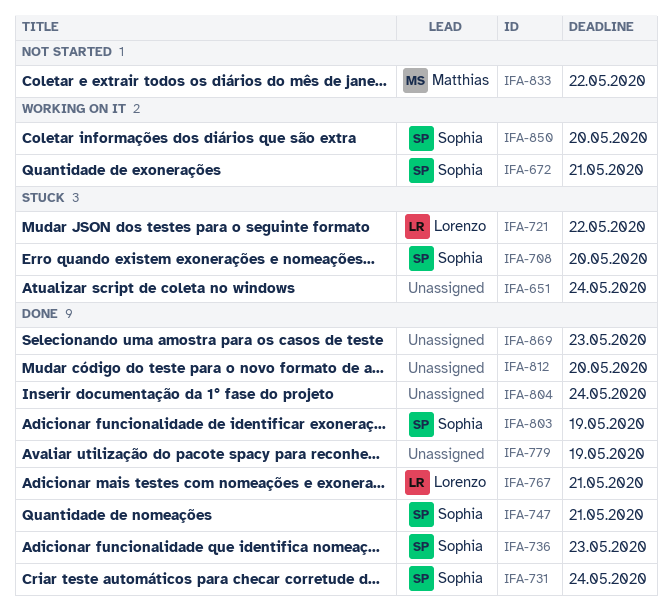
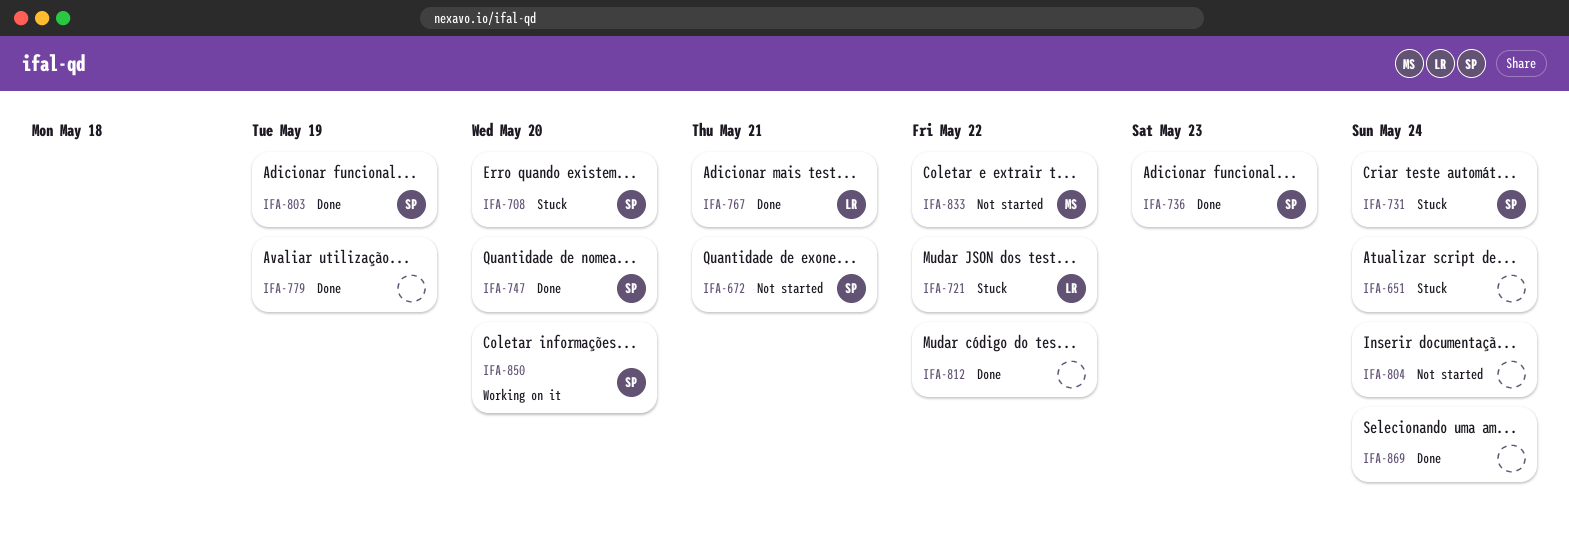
IFA-672, status: Working on it -> Not started
IFA-731, status: Done -> Stuck
IFA-747, due: May 21 -> May 20
IFA-804, status: Done -> Not started
IFA-812, due: May 20 -> May 22
IFA-869, due: May 23 -> May 24

